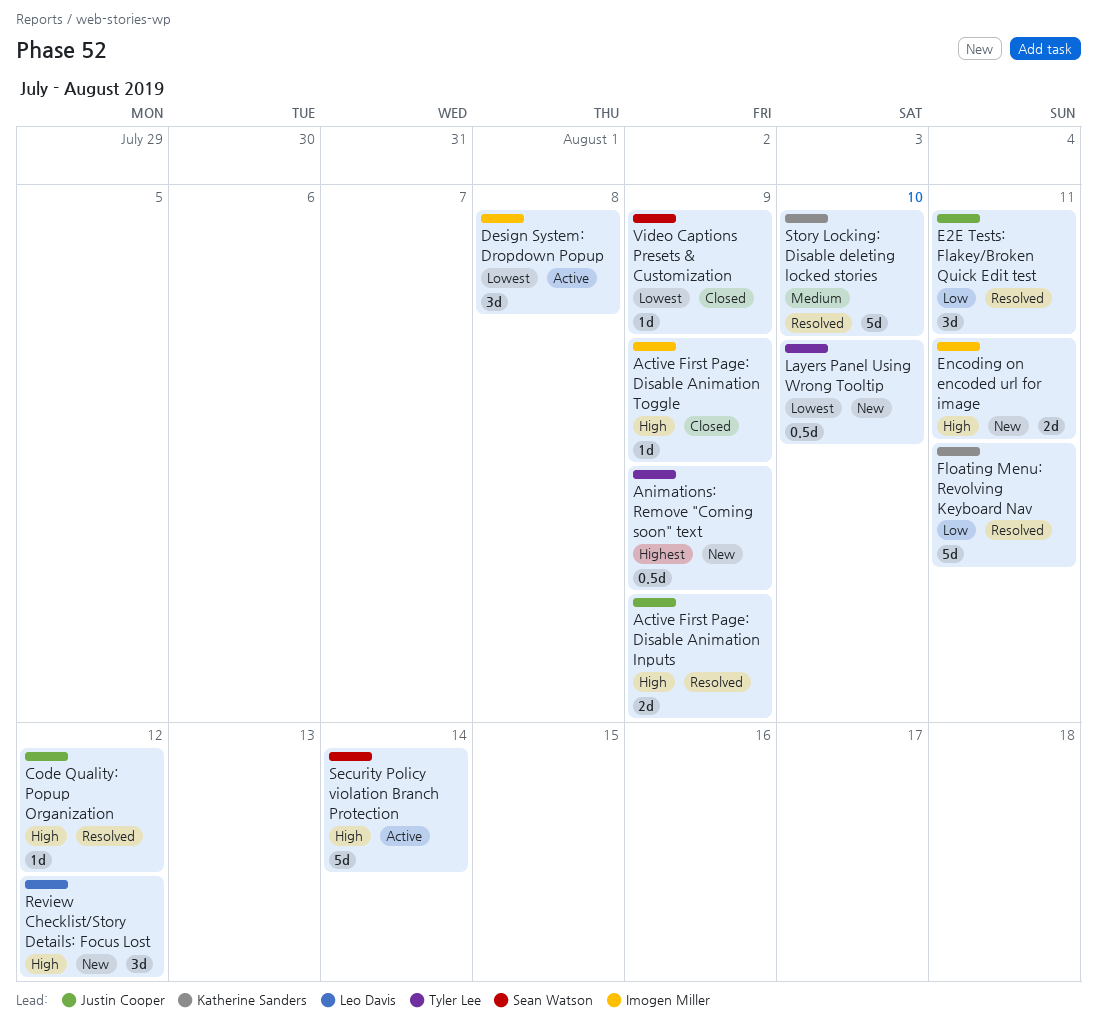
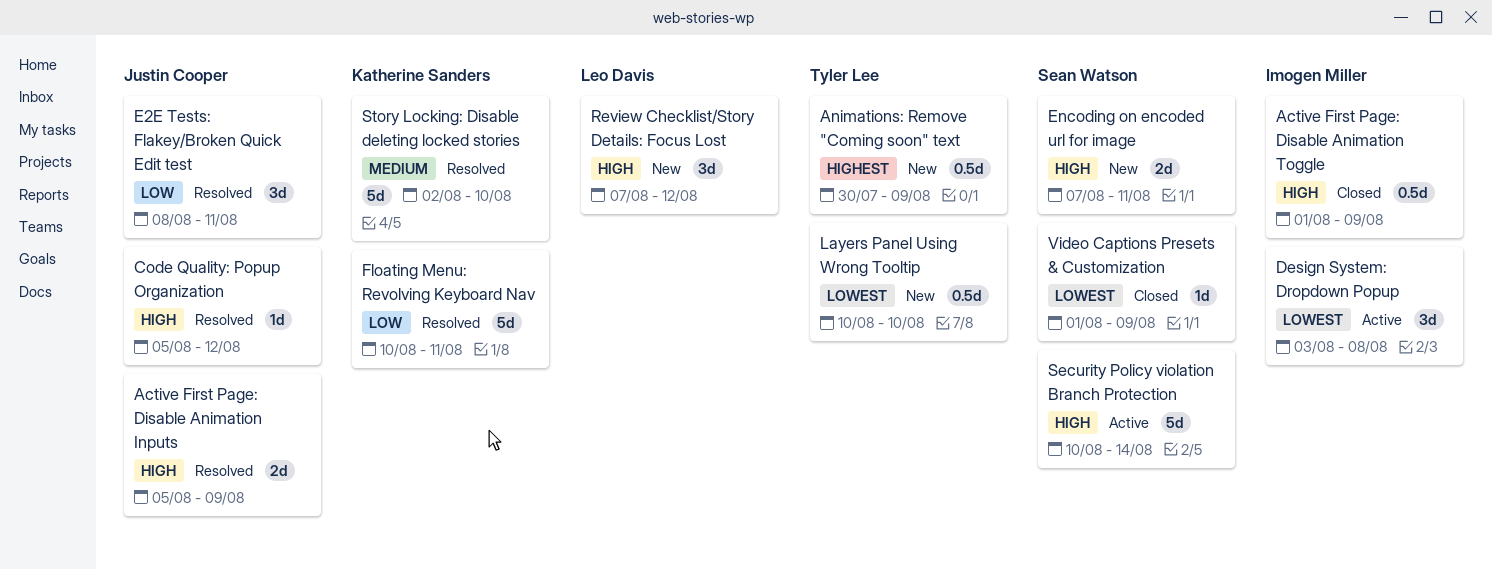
Active First Page: Disable Animation Toggle, estimate: 1d -> 0.5d
Encoding on encoded url for image, owner: Imogen Miller -> Sean Watson

